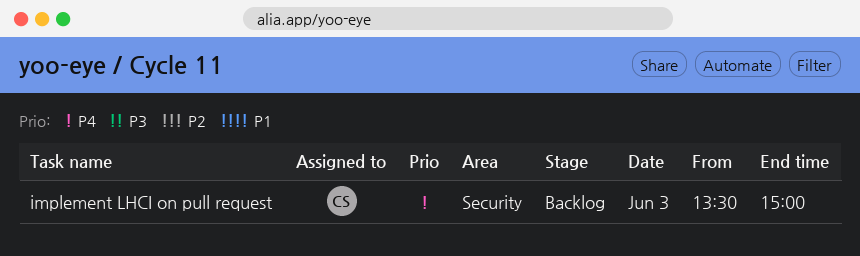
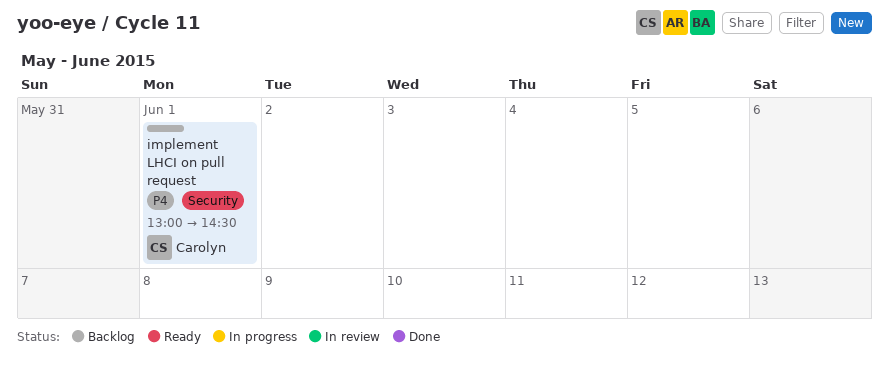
implement LHCI on pull request, day: Jun 3 -> Jun 1
implement LHCI on pull request, begins: 13:30 -> 13:00
implement LHCI on pull request, ends: 15:00 -> 14:30

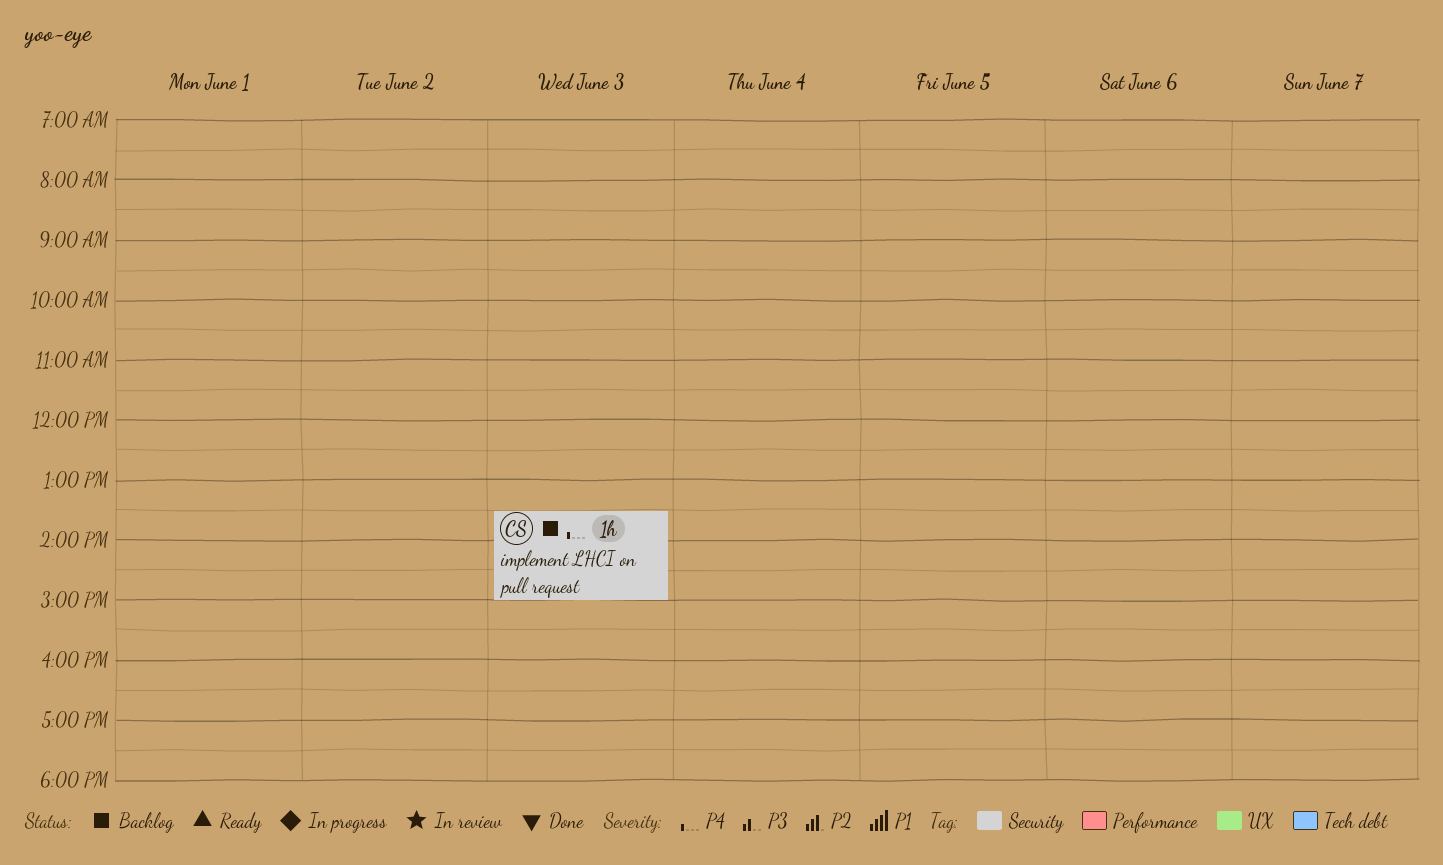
implement LHCI on pull request, day: Jun 1 -> Jun 3
implement LHCI on pull request, begins: 13:00 -> 13:30
implement LHCI on pull request, ends: 14:30 -> 15:00

